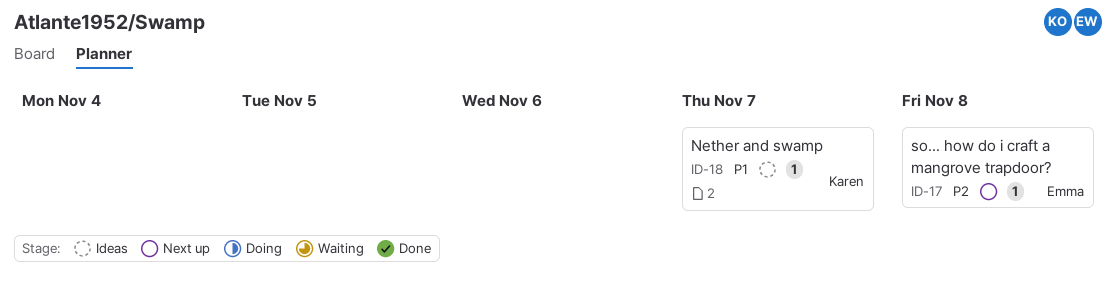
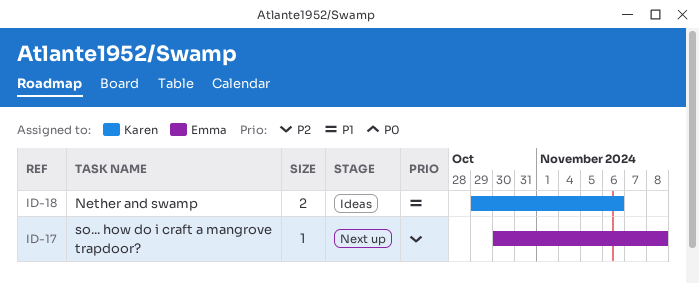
ID-18, estimate: 1 -> 2
ID-18, due: Nov 7 -> Nov 6

